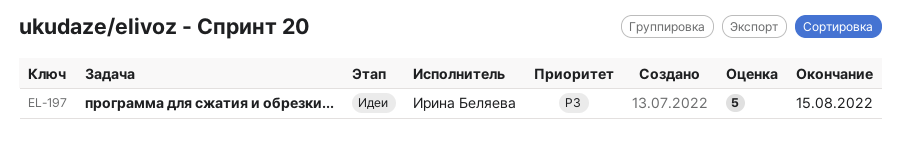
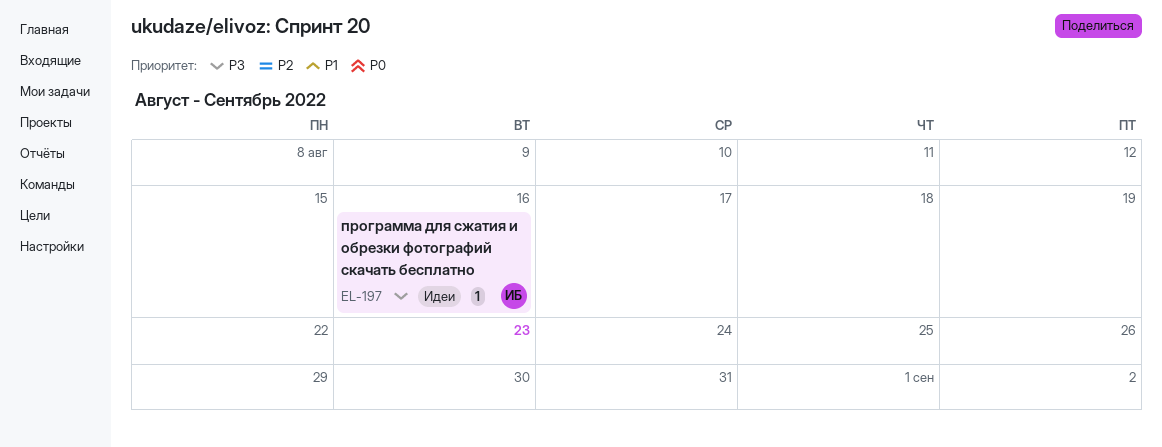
EL-197, estimate: 5 -> 1
EL-197, due: Aug 15 -> Aug 16

